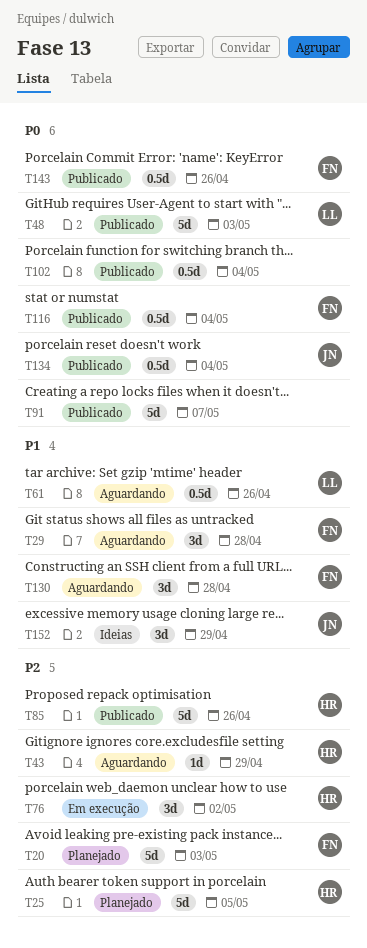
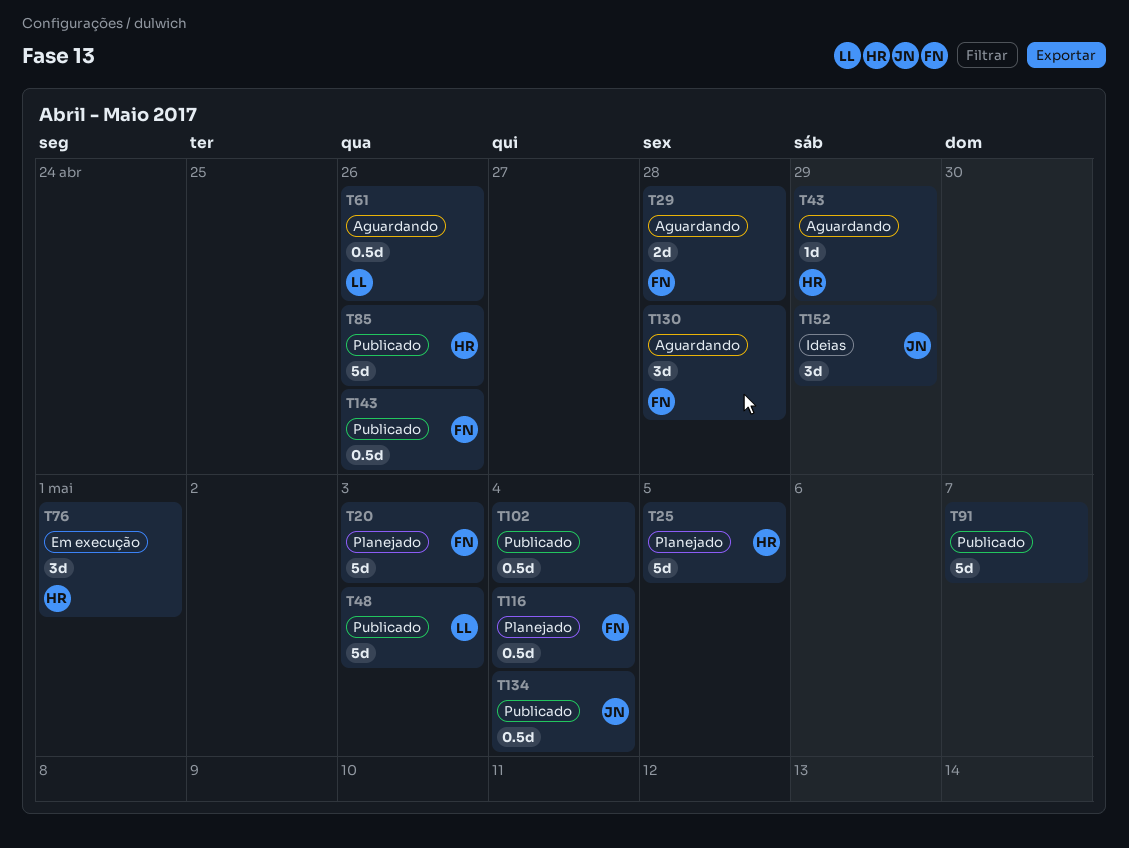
T29, estimate: 3d -> 2d
T76, due: May 2 -> May 1
T116, status: Publicado -> Planejado

